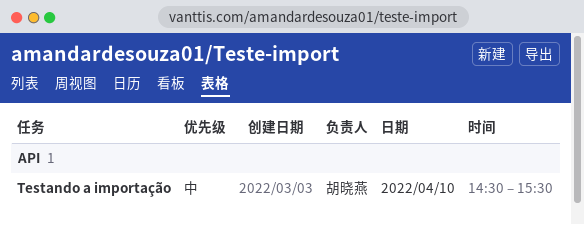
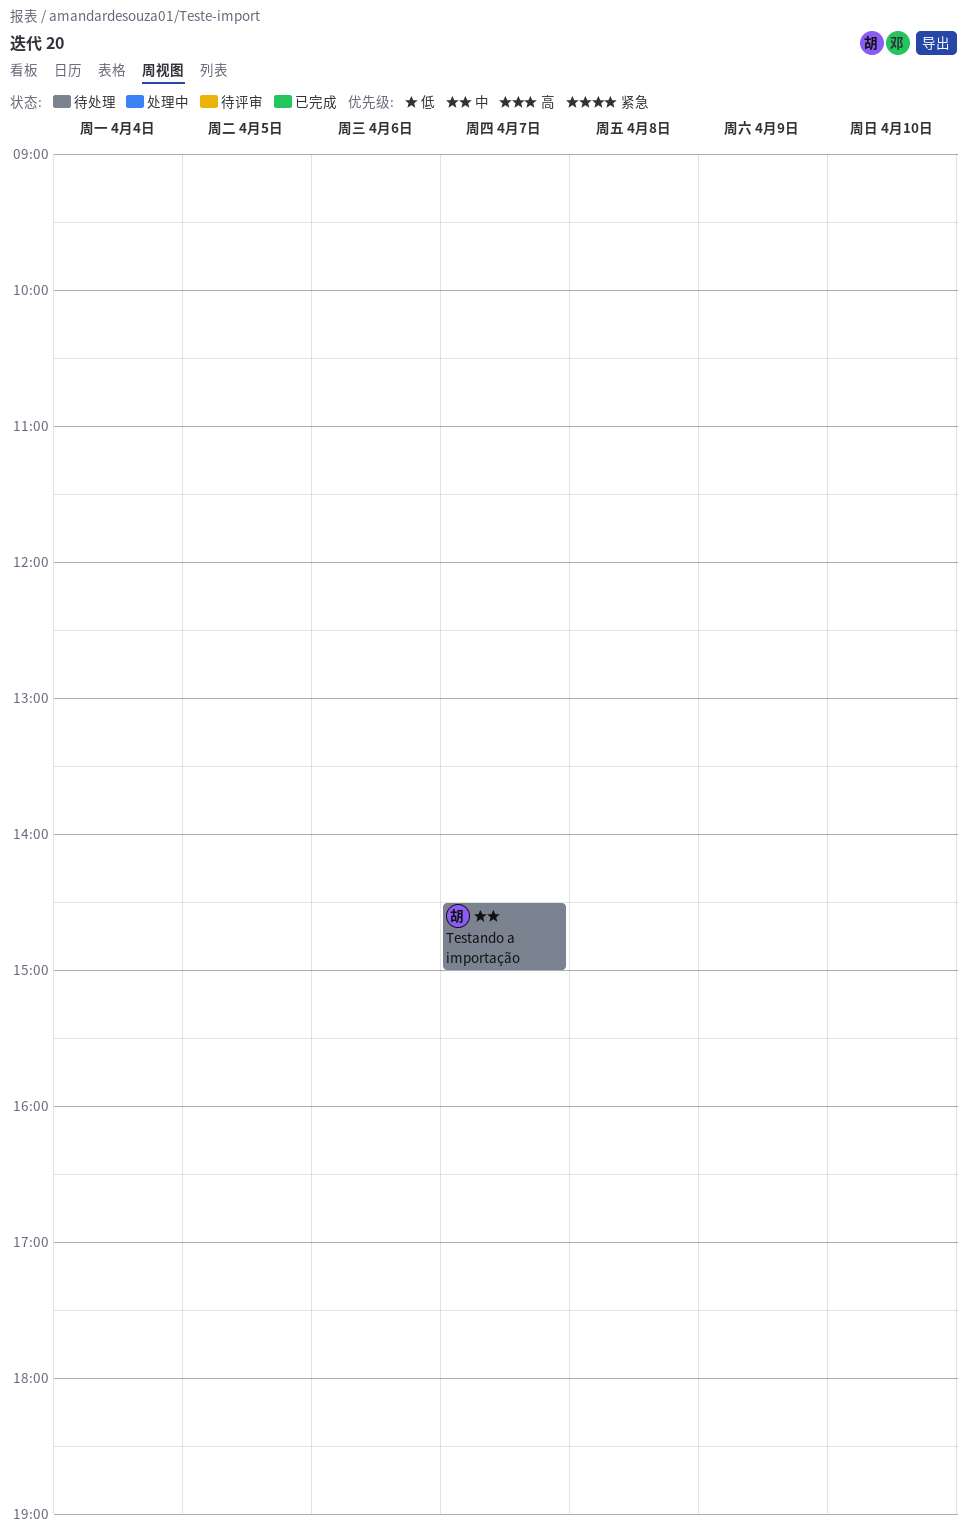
Testando a importação, day: Apr 10 -> Apr 7
Testando a importação, ends: 15:30 -> 15:00

